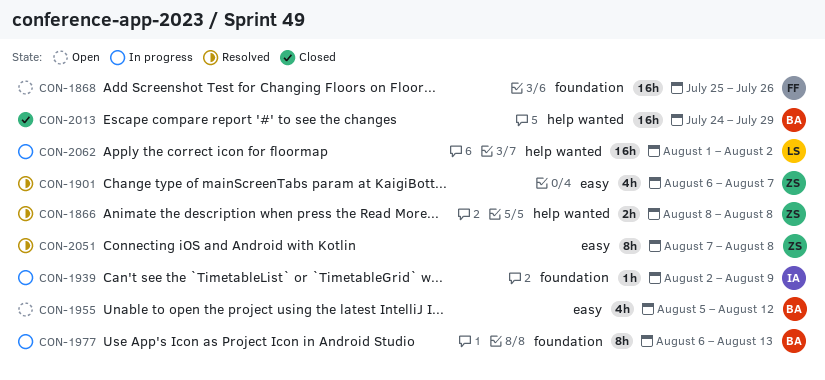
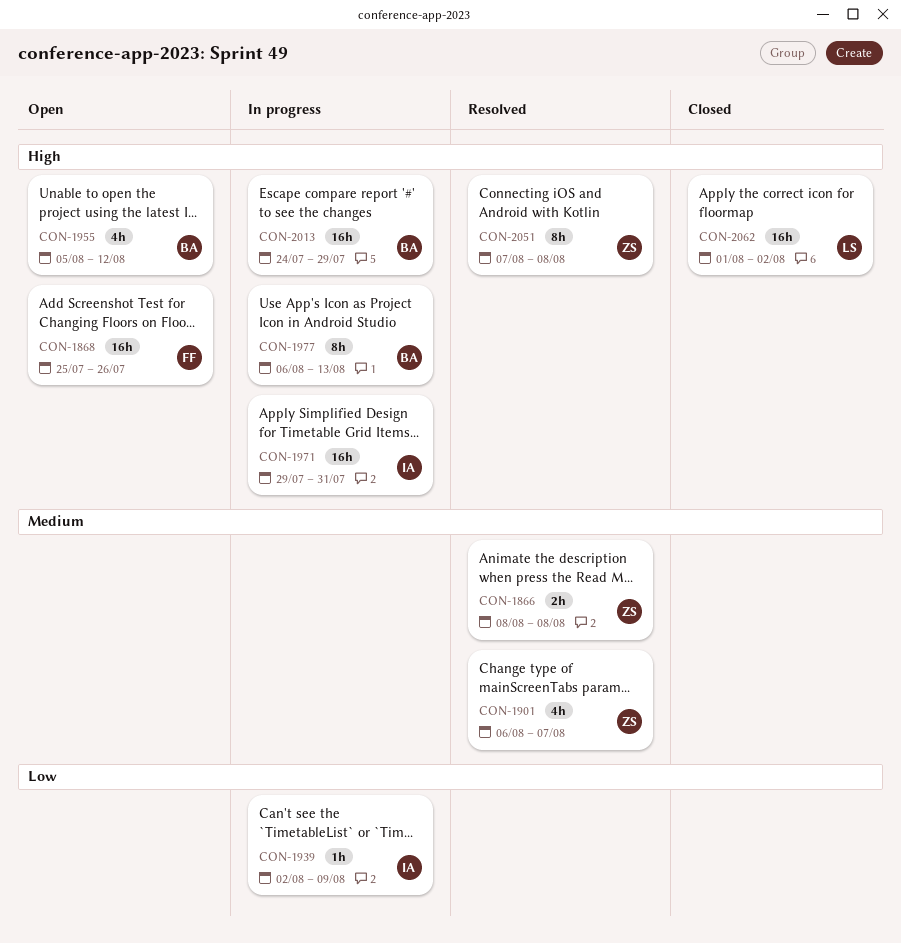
CON-1971: none -> present
CON-2013, status: Closed -> In progress
CON-2062, status: In progress -> Closed

